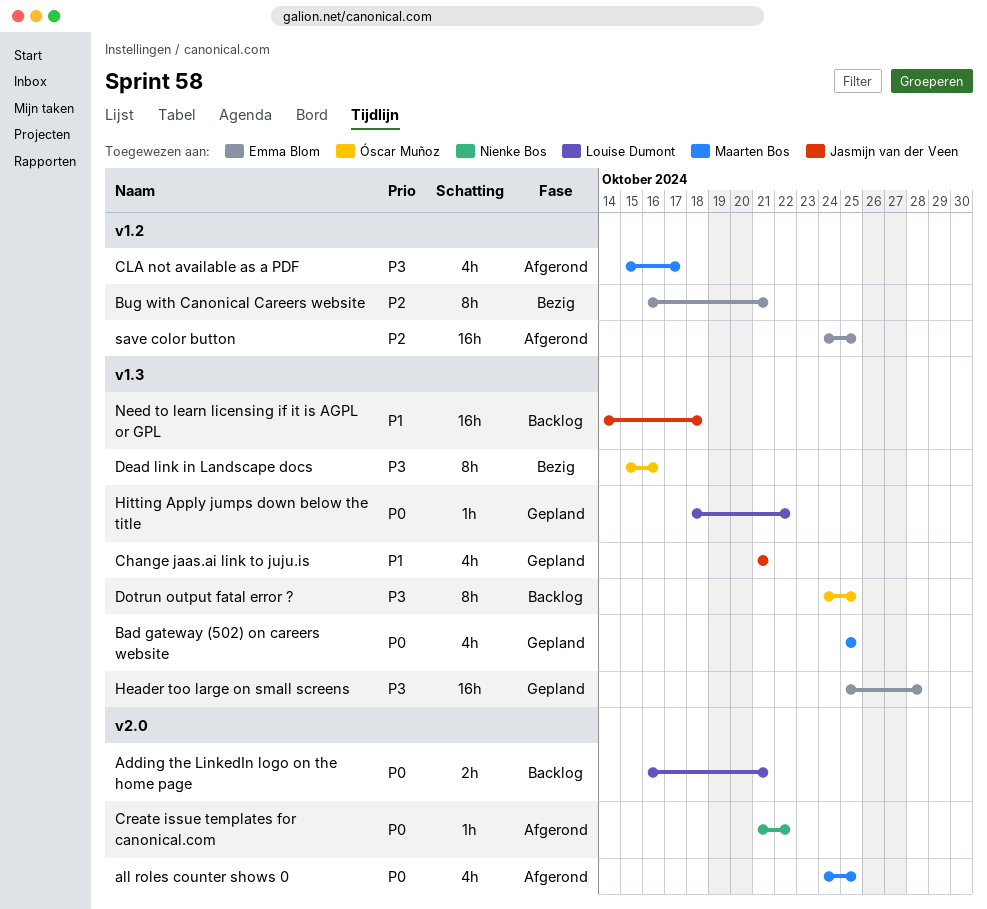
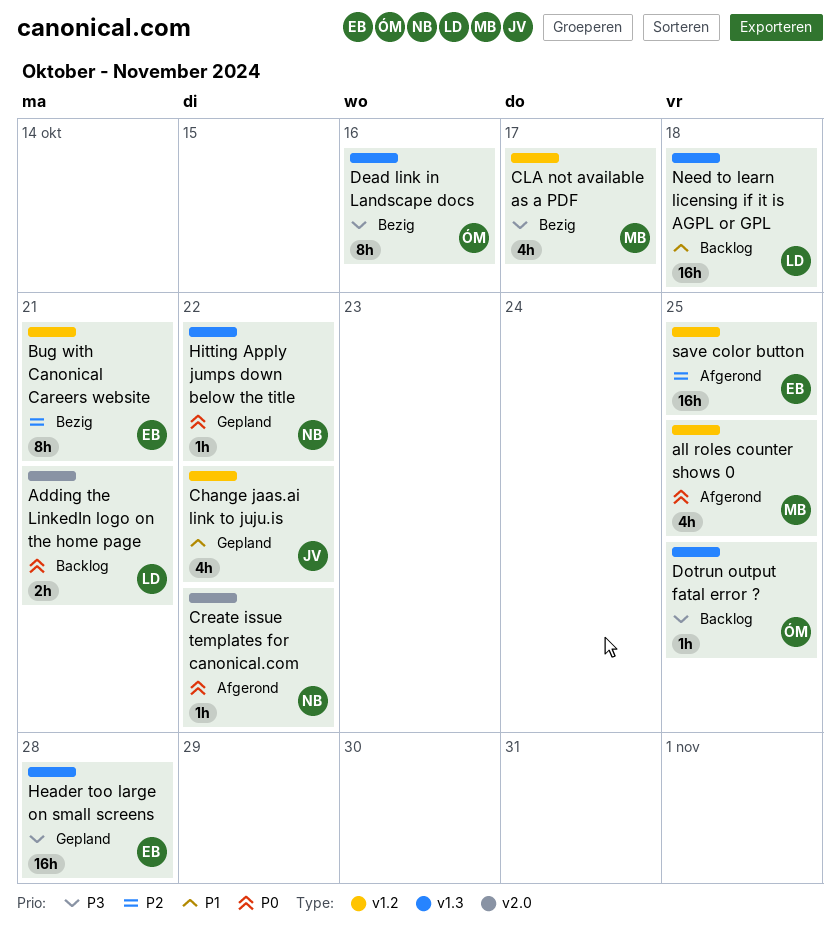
all roles counter shows 0, label: v2.0 -> v1.2
Bad gateway (502) on careers website: present -> none
Change jaas.ai link to juju.is, label: v1.3 -> v1.2
Change jaas.ai link to juju.is, due: Oct 21 -> Oct 22
CLA not available as a PDF, status: Afgerond -> Bezig
Dotrun output fatal error ?, estimate: 8h -> 1h
Hitting Apply jumps down below the title, owner: Louise Dumont -> Nienke Bos
Need to learn licensing if it is AGPL or GPL, owner: Jasmijn van der Veen -> Louise Dumont

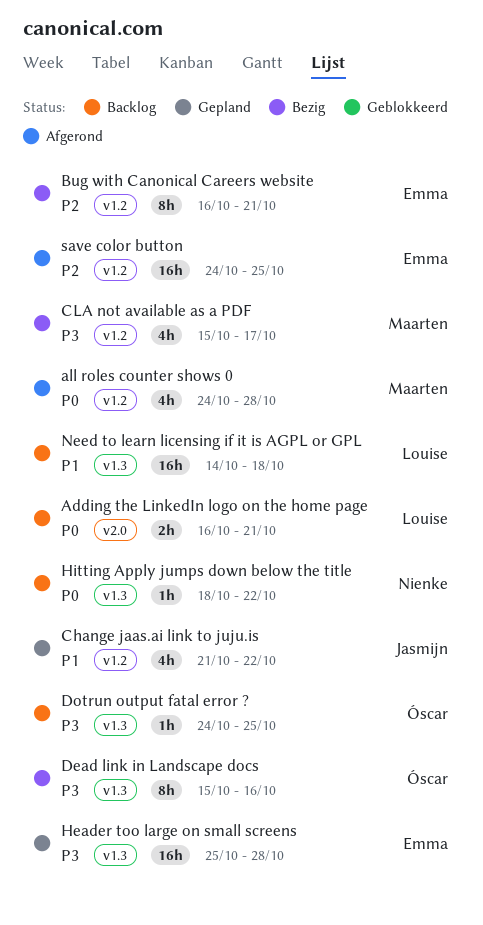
all roles counter shows 0, due: Oct 25 -> Oct 28
Create issue templates for canonical.com: present -> none
Hitting Apply jumps down below the title, status: Gepland -> Backlog

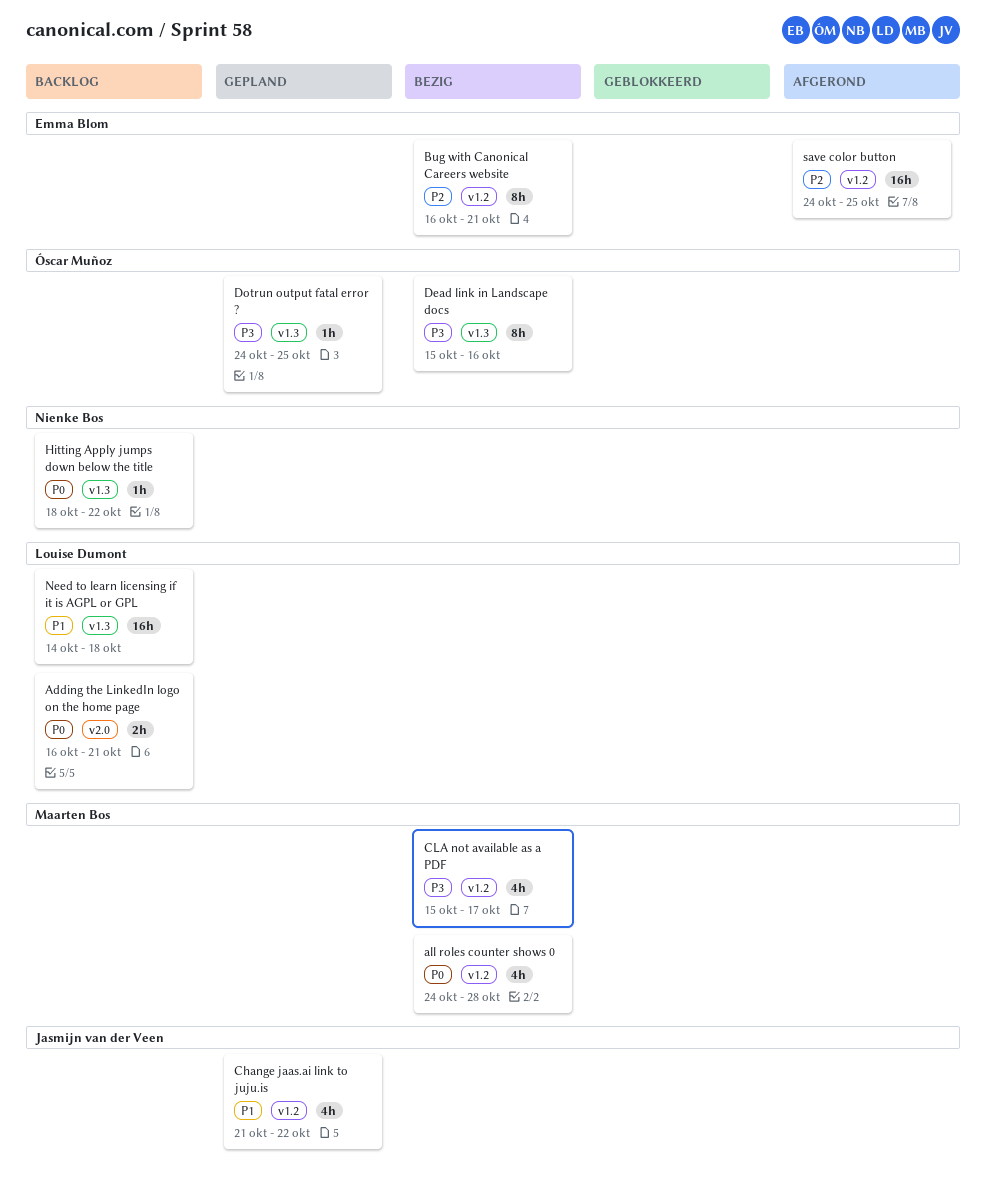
all roles counter shows 0, status: Afgerond -> Bezig
Dotrun output fatal error ?, status: Backlog -> Gepland
Header too large on small screens: present -> none

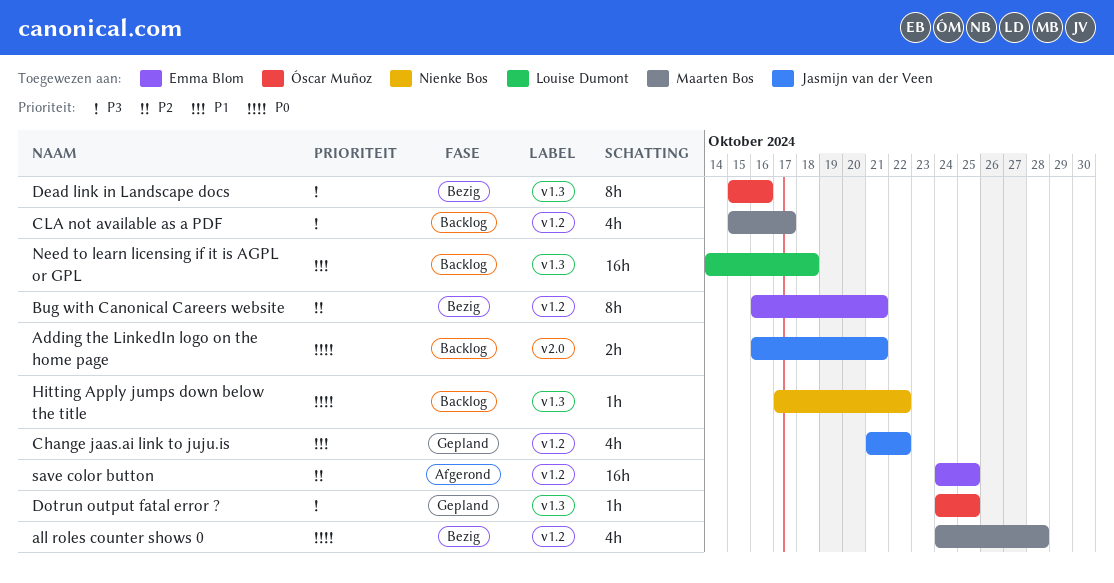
Adding the LinkedIn logo on the home page, owner: Louise Dumont -> Jasmijn van der Veen
CLA not available as a PDF, status: Bezig -> Backlog
Hitting Apply jumps down below the title, start: Oct 18 -> Oct 17

